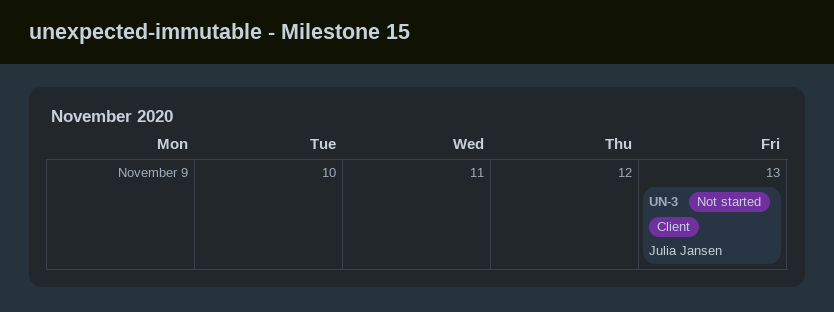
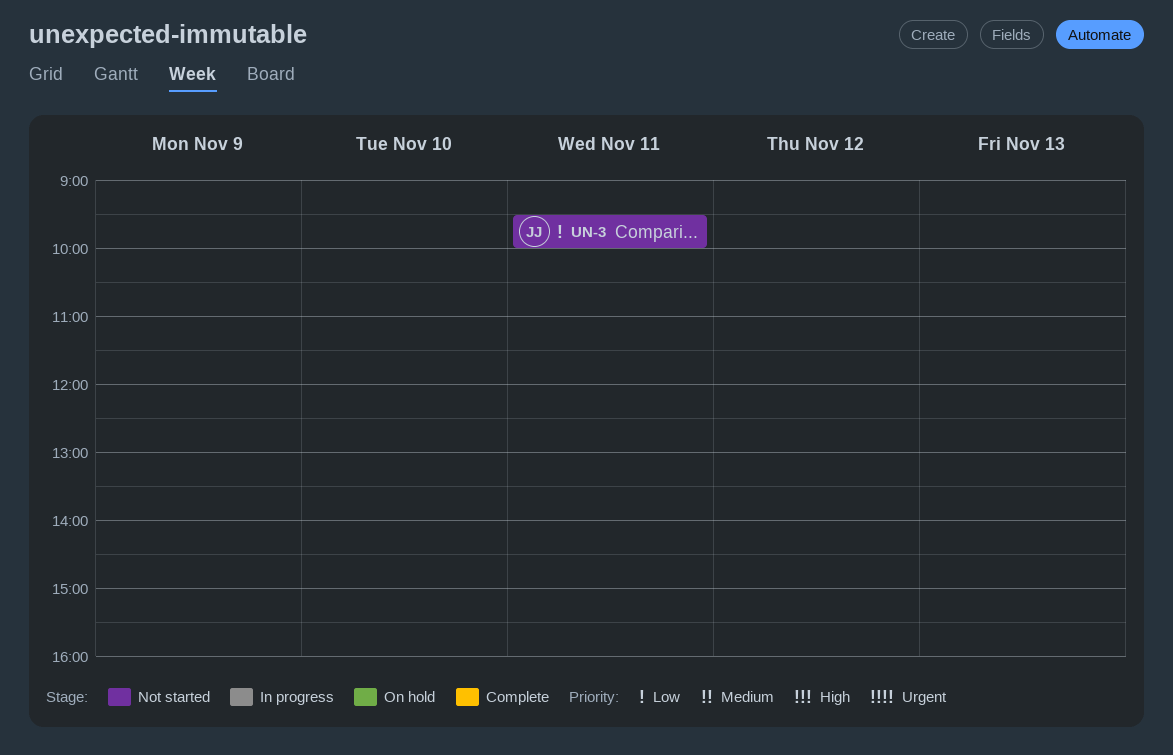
UN-3, day: Nov 13 -> Nov 11

